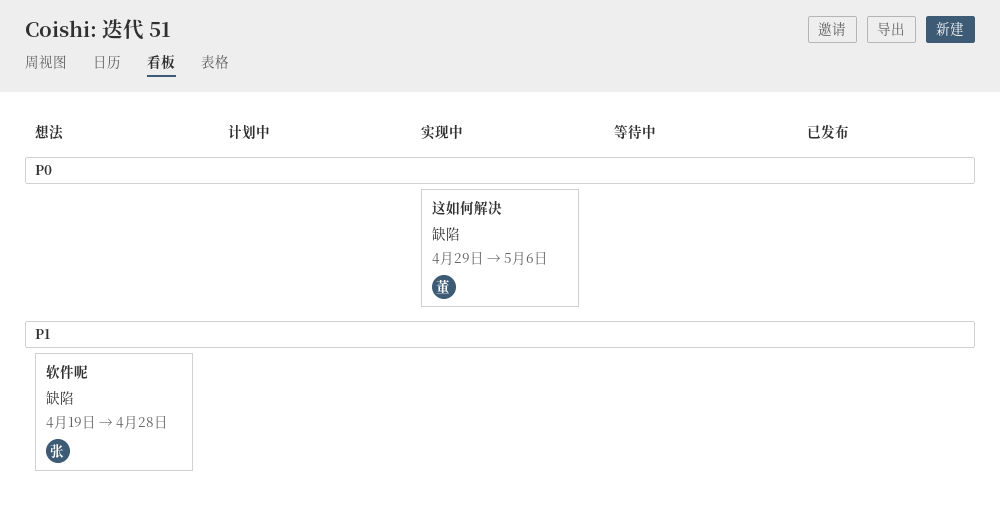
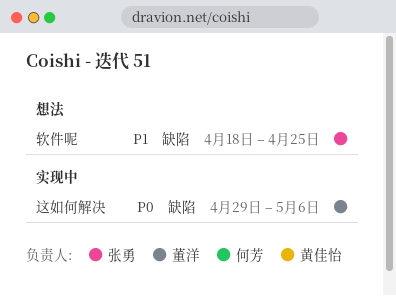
软件呢, start: Apr 19 -> Apr 18
软件呢, due: Apr 28 -> Apr 25

